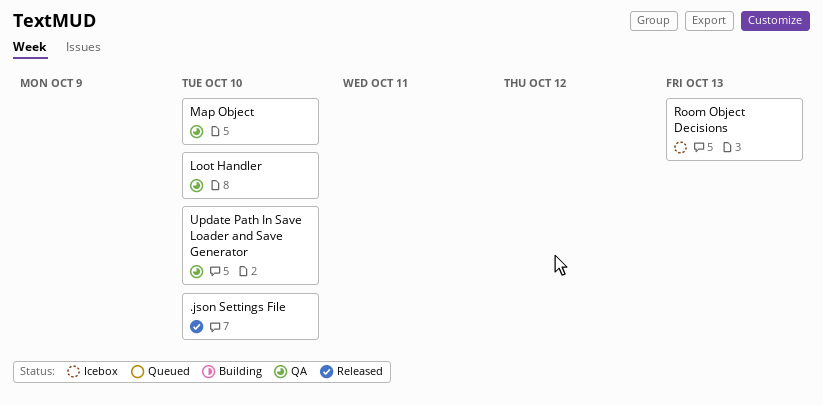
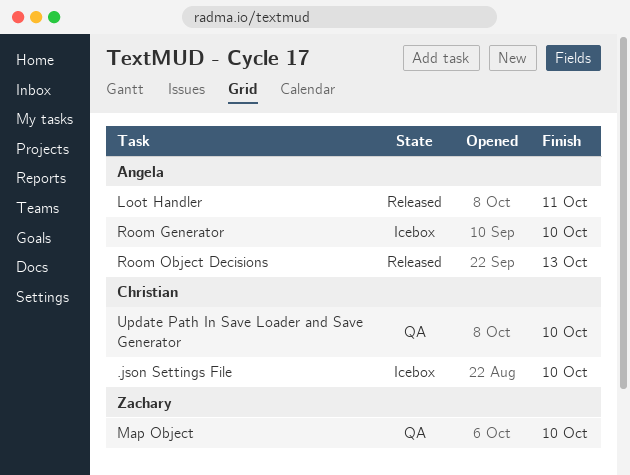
.json Settings File, status: Released -> Icebox
Loot Handler, status: QA -> Released
Loot Handler, due: Oct 10 -> Oct 11
Room Generator: none -> present
Room Object Decisions, status: Icebox -> Released

